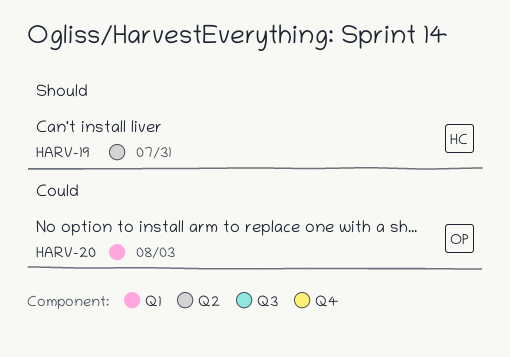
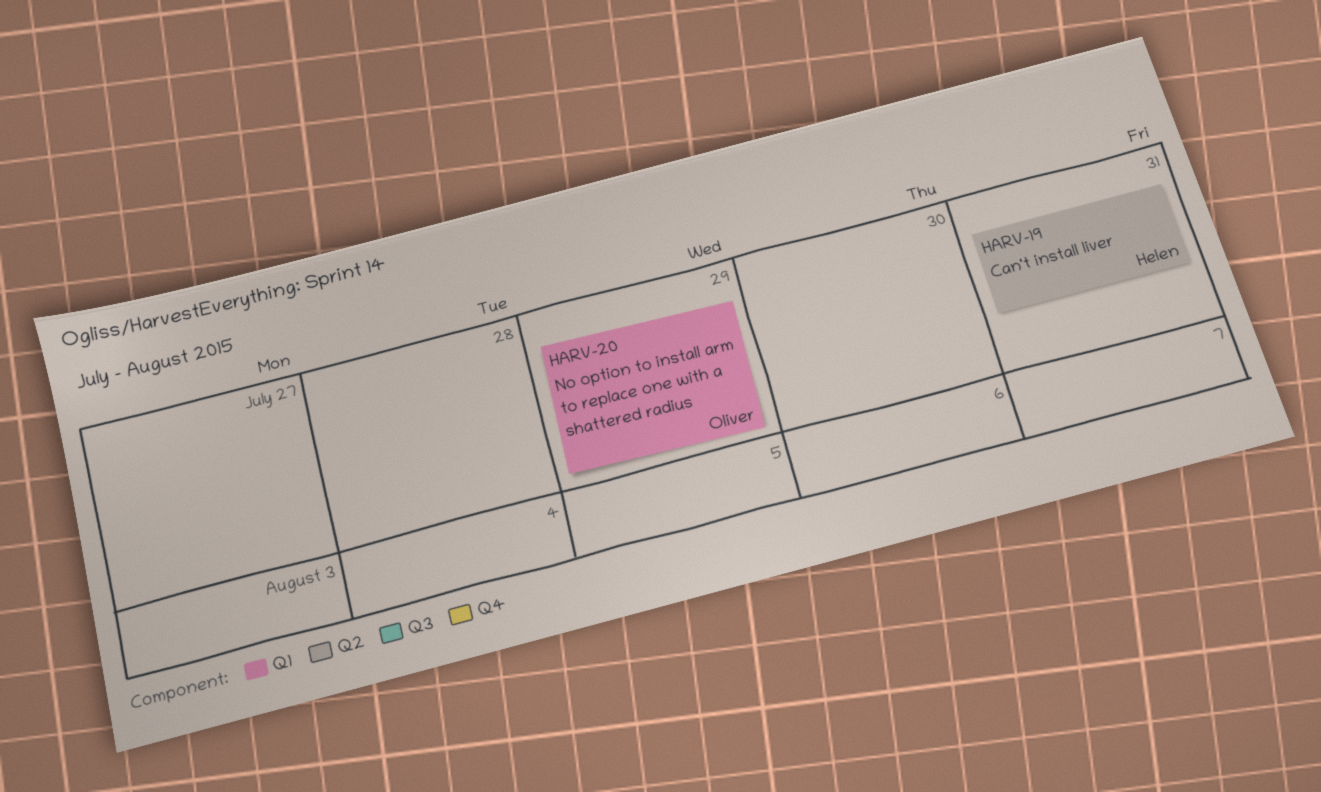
HARV-20, due: Aug 3 -> Jul 29

